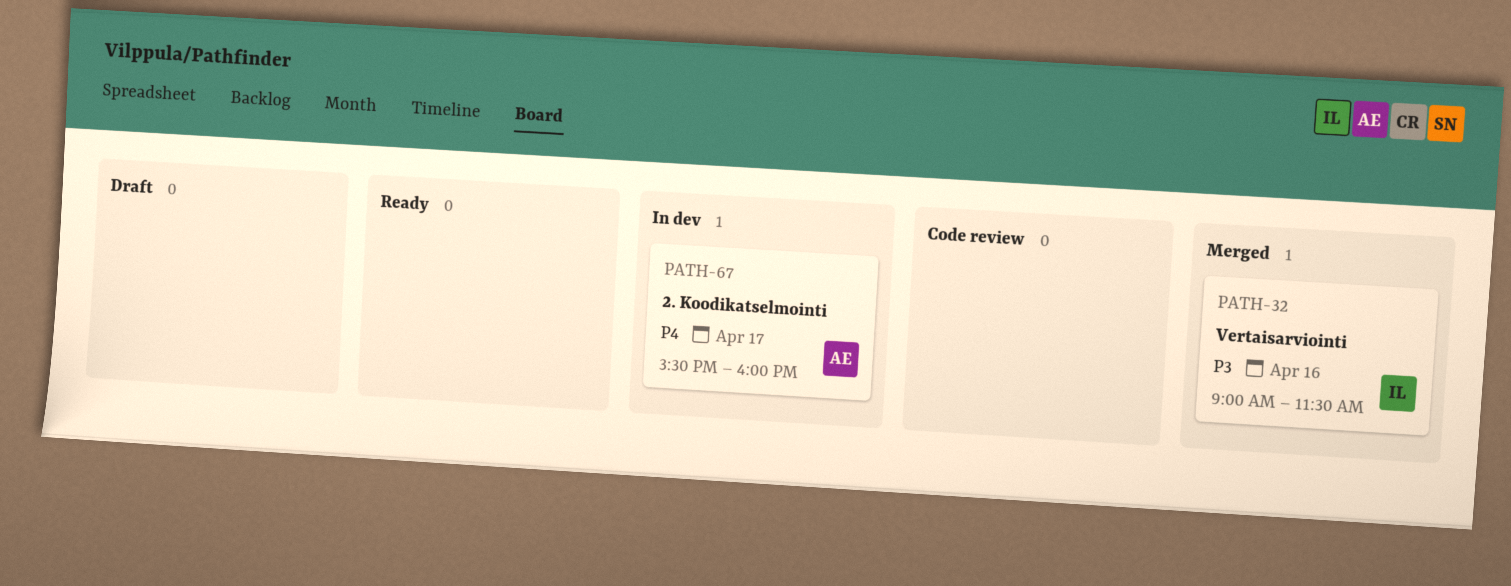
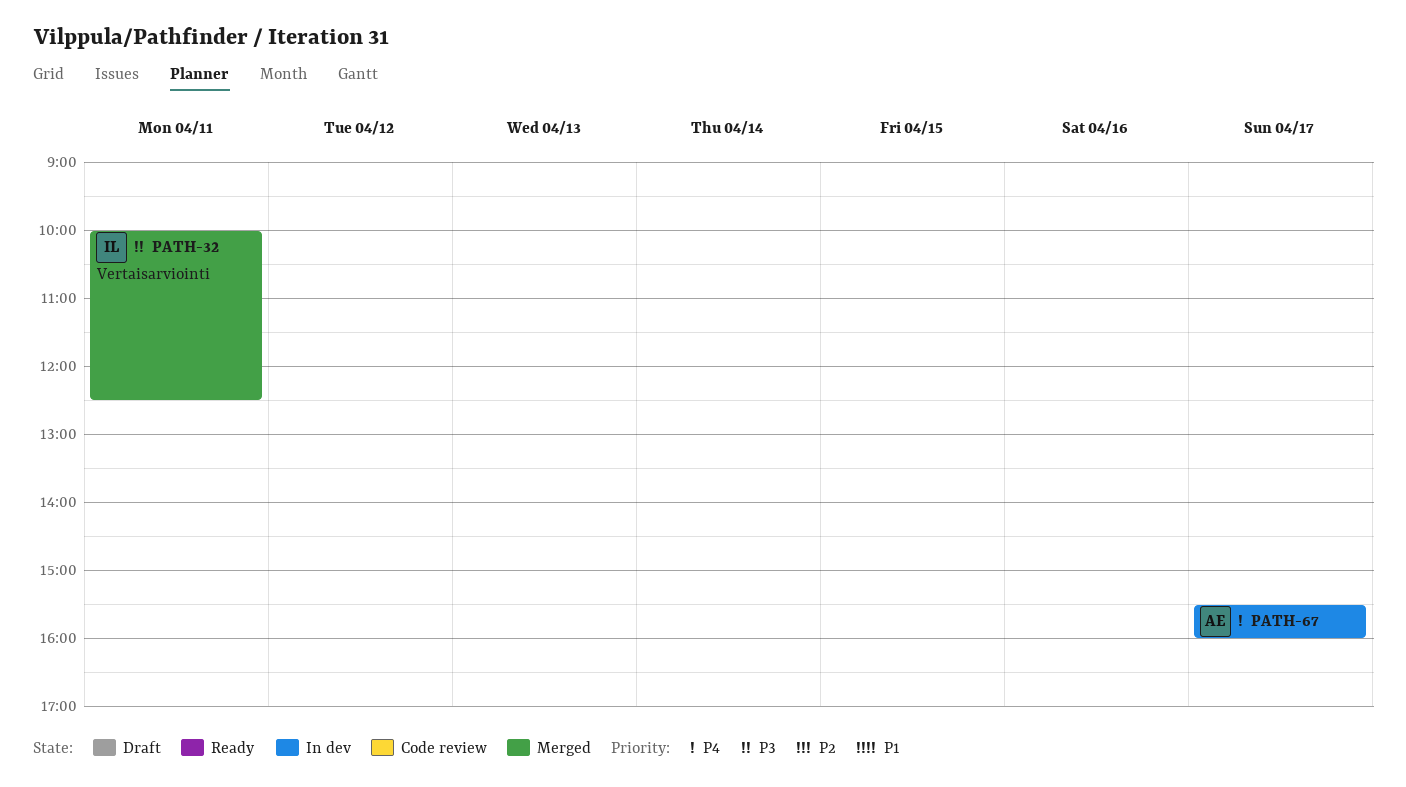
PATH-32, day: Apr 16 -> Apr 11
PATH-32, begins: 09:00 -> 10:00
PATH-32, ends: 11:30 -> 12:30

